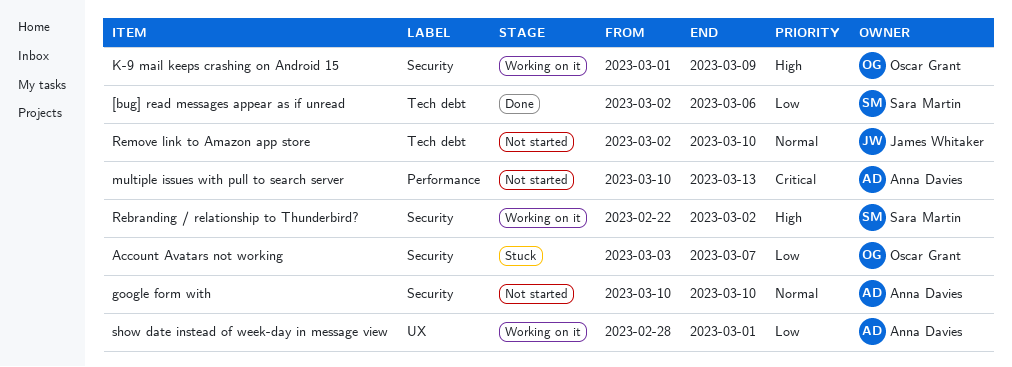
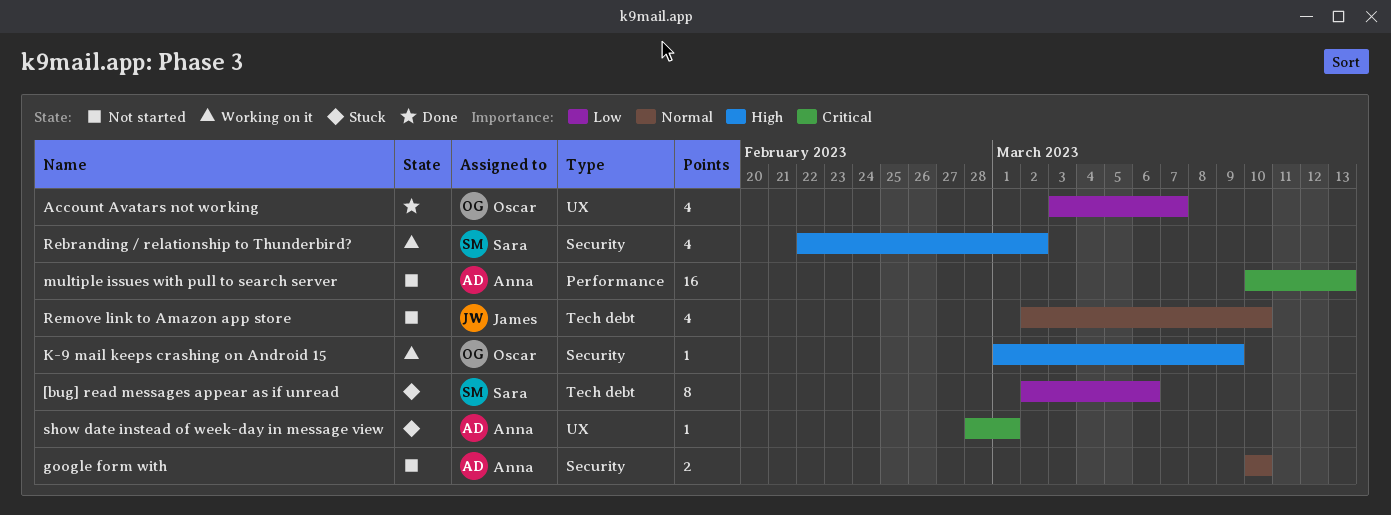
[bug] read messages appear as if unread, status: Done -> Stuck
Account Avatars not working, status: Stuck -> Done
Account Avatars not working, label: Security -> UX
show date instead of week-day in message view, status: Working on it -> Stuck
show date instead of week-day in message view, priority: Low -> Critical

